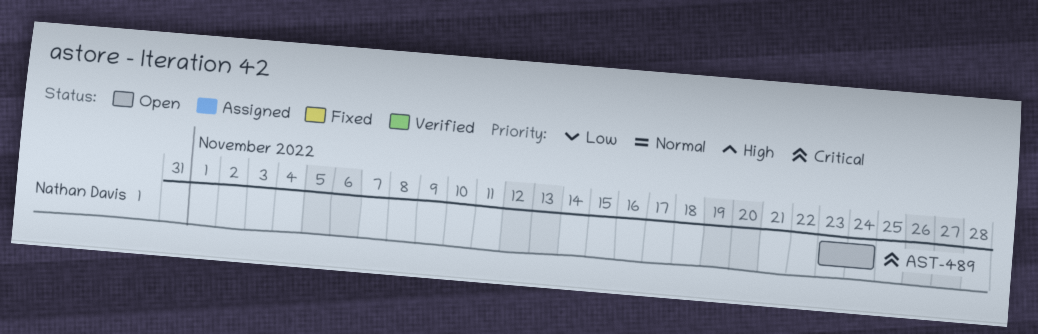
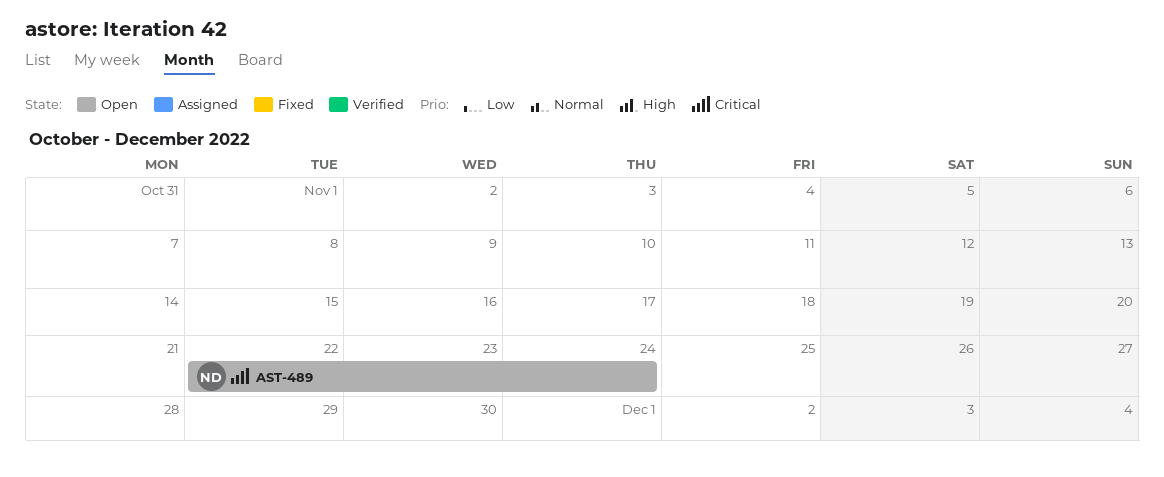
AST-489, start: Nov 23 -> Nov 22

